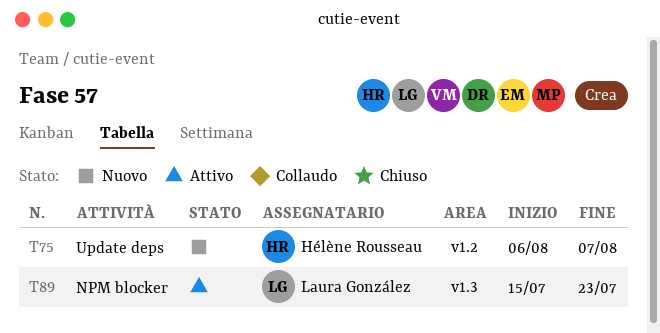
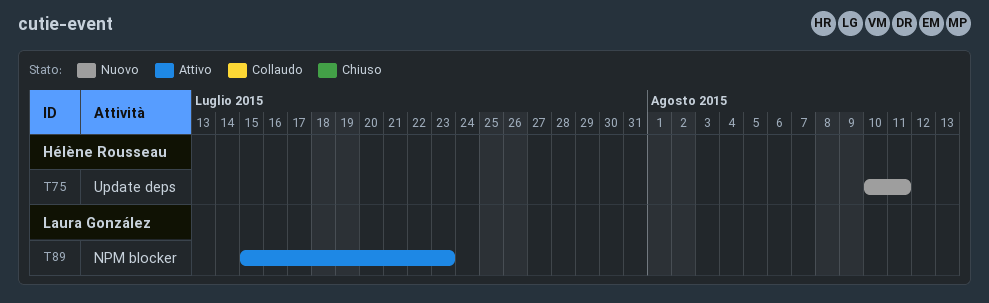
T75, start: Aug 6 -> Aug 10
T75, due: Aug 7 -> Aug 11

